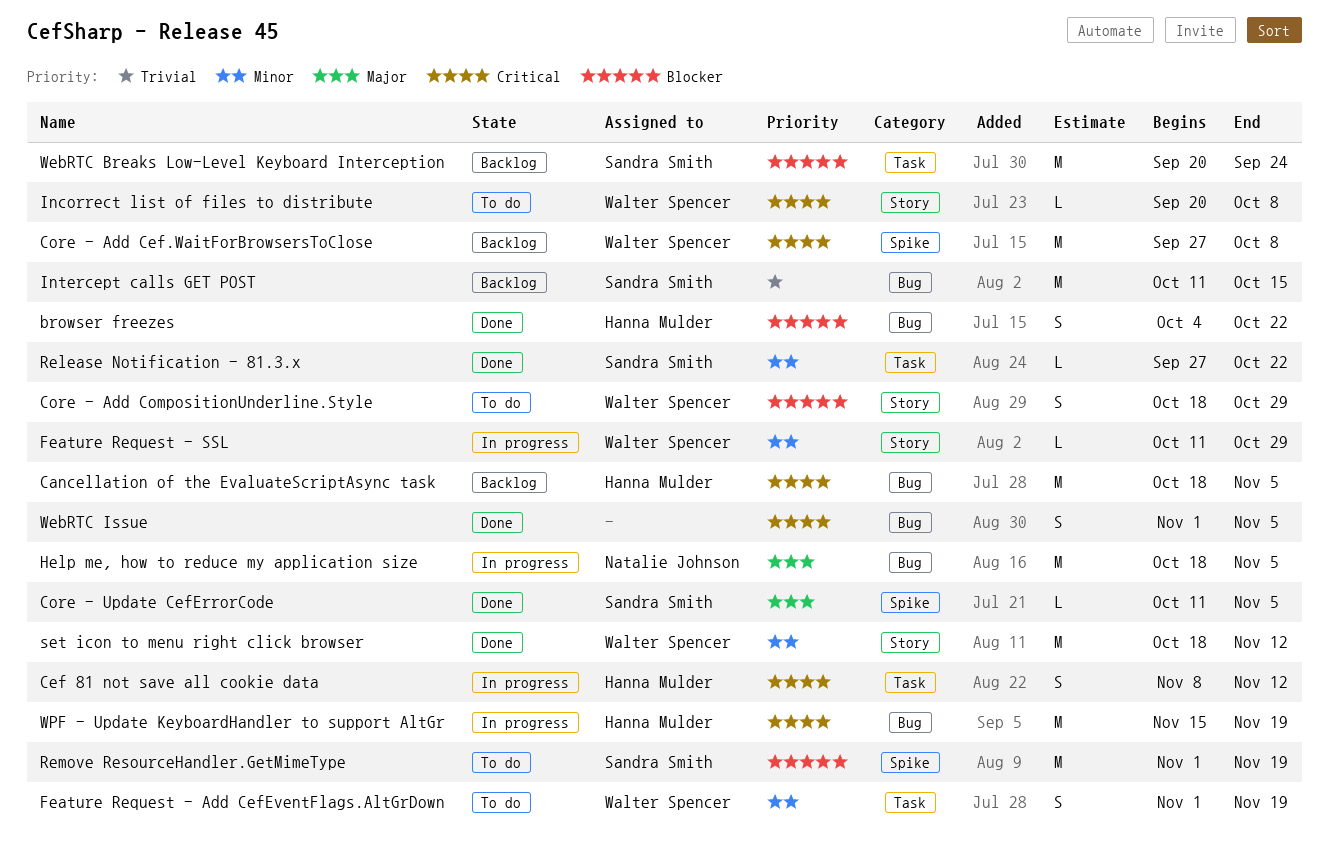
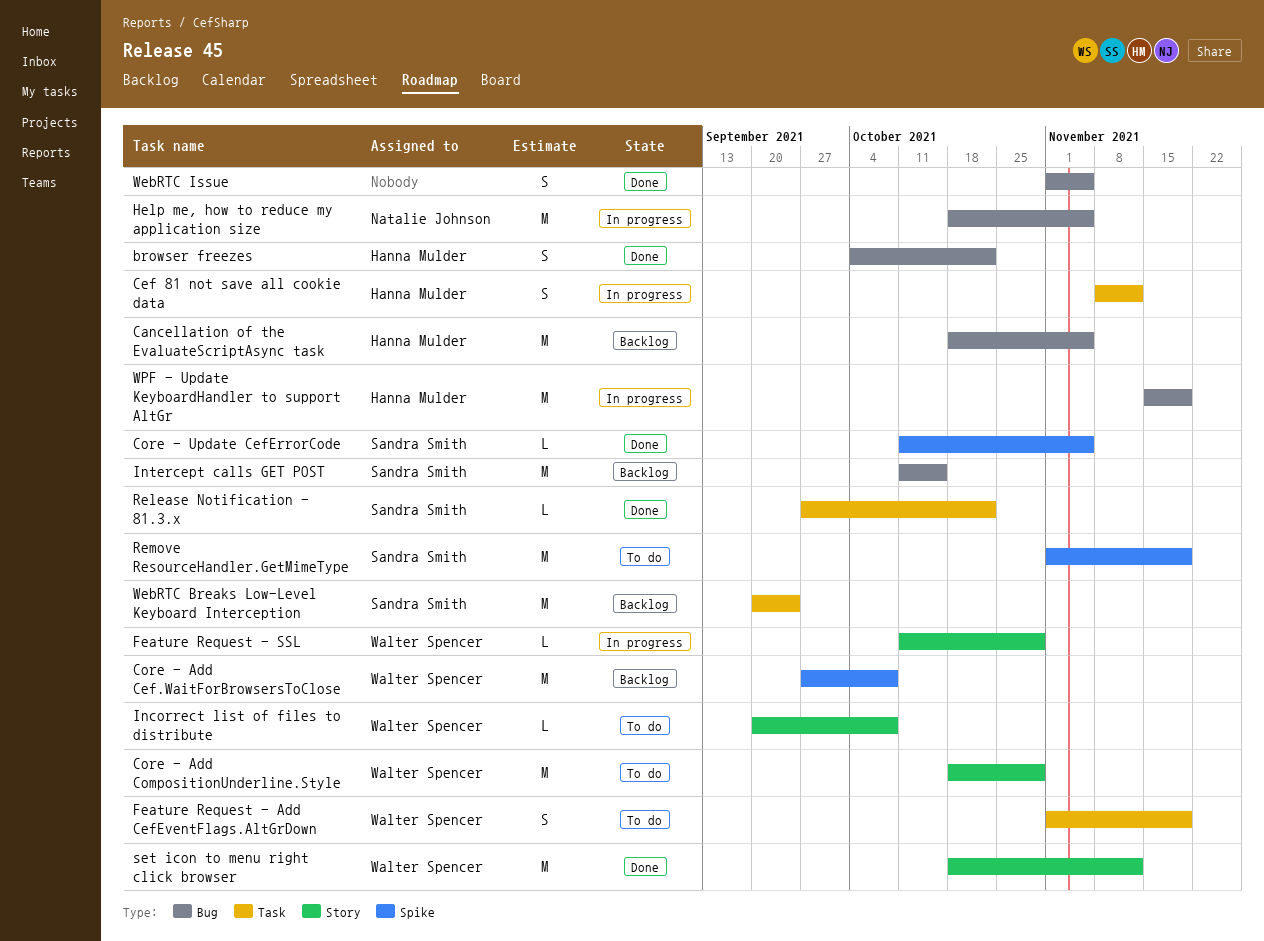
Core - Add CompositionUnderline.Style, estimate: S -> M

